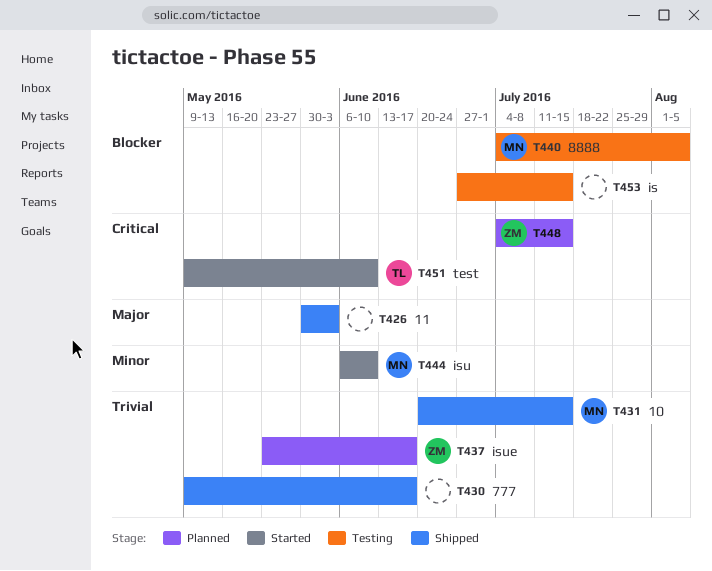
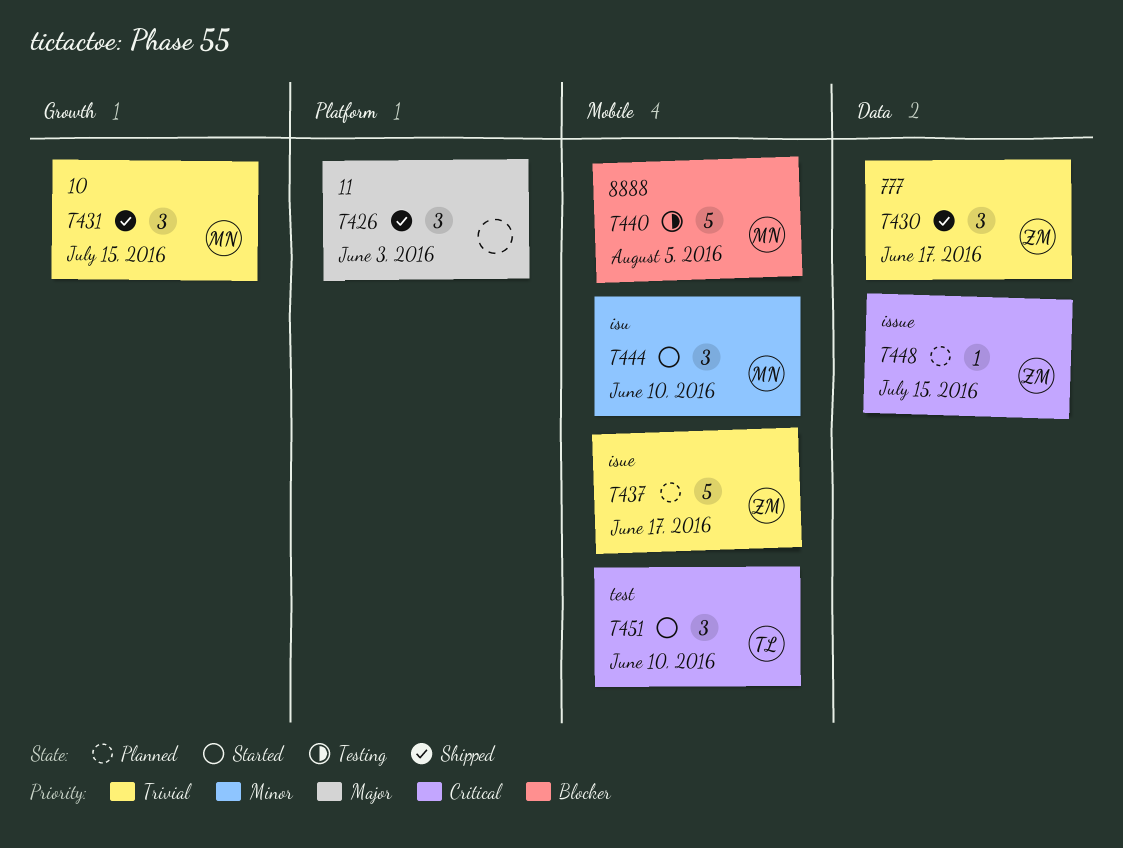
T430, owner: none -> ZM
T453: present -> none

